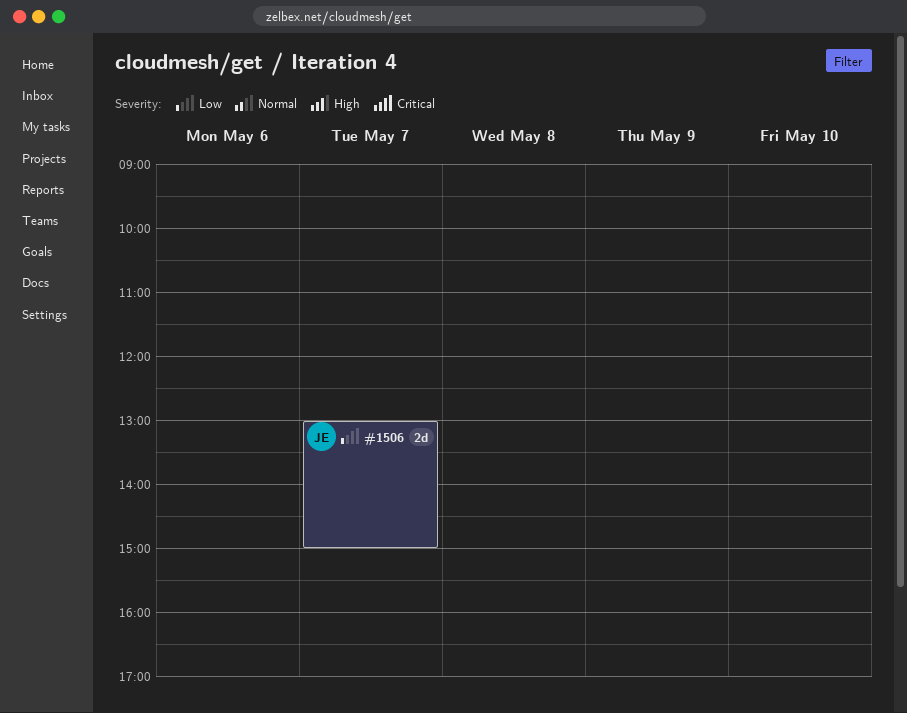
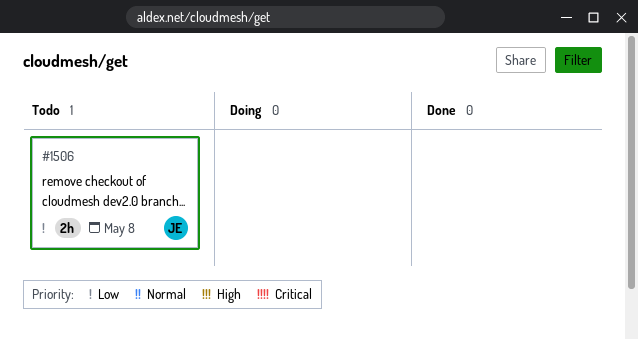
#1506, estimate: 2d -> 2h
#1506, day: May 7 -> May 8

